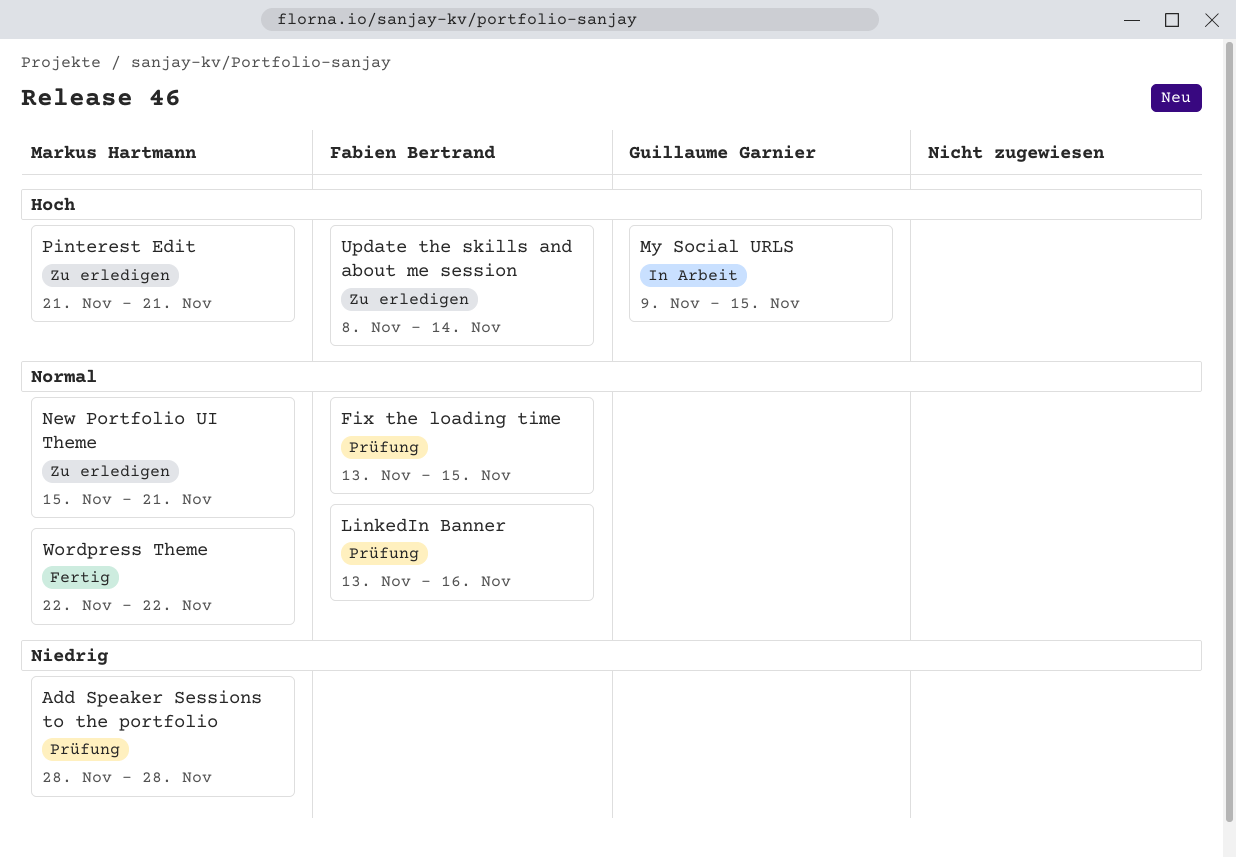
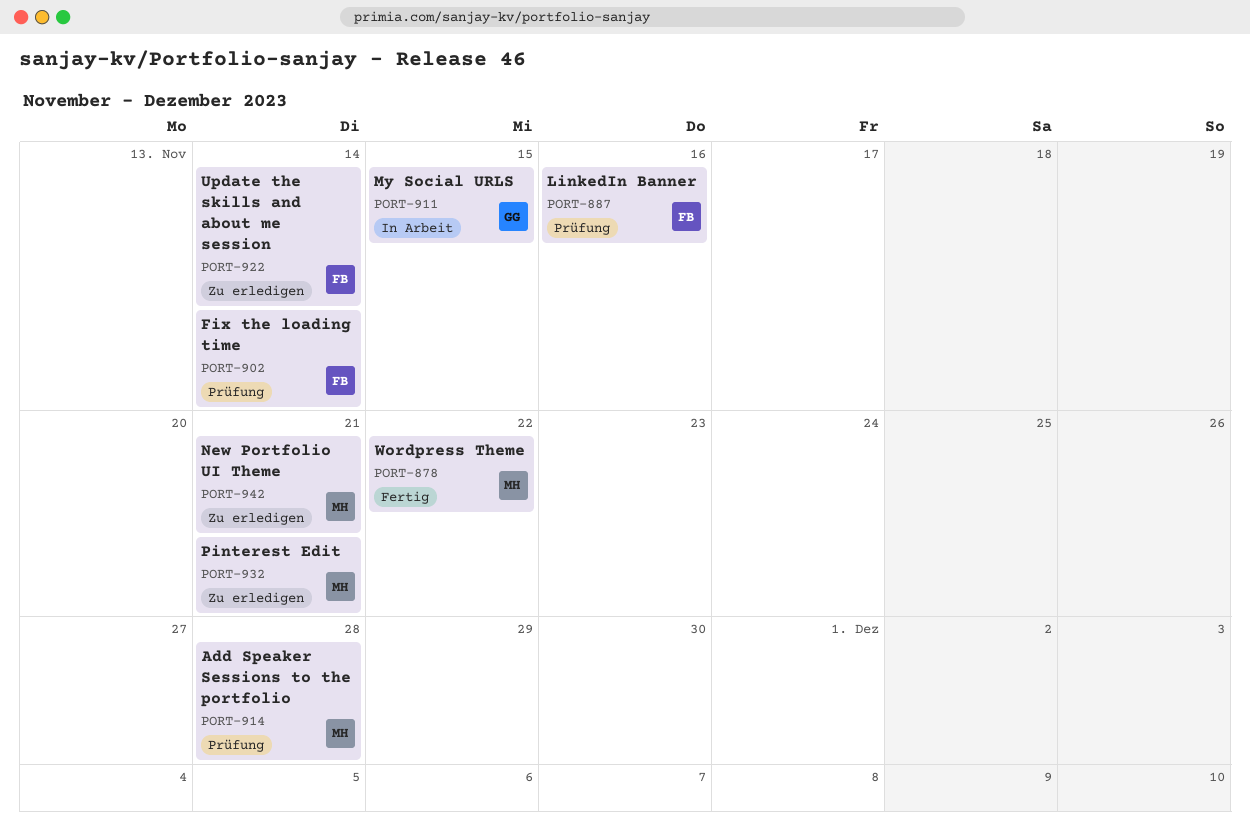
Fix the loading time, due: Nov 15 -> Nov 14

